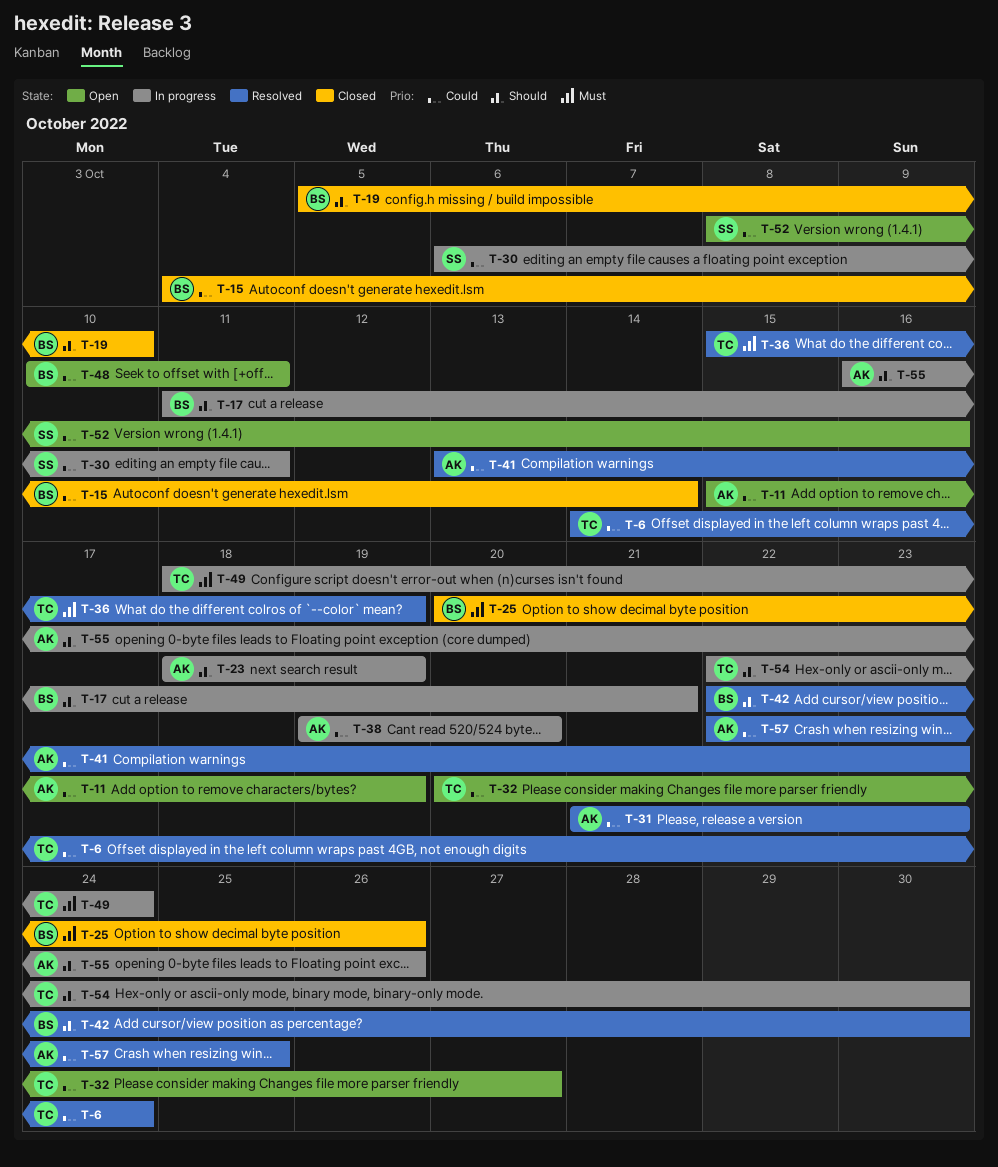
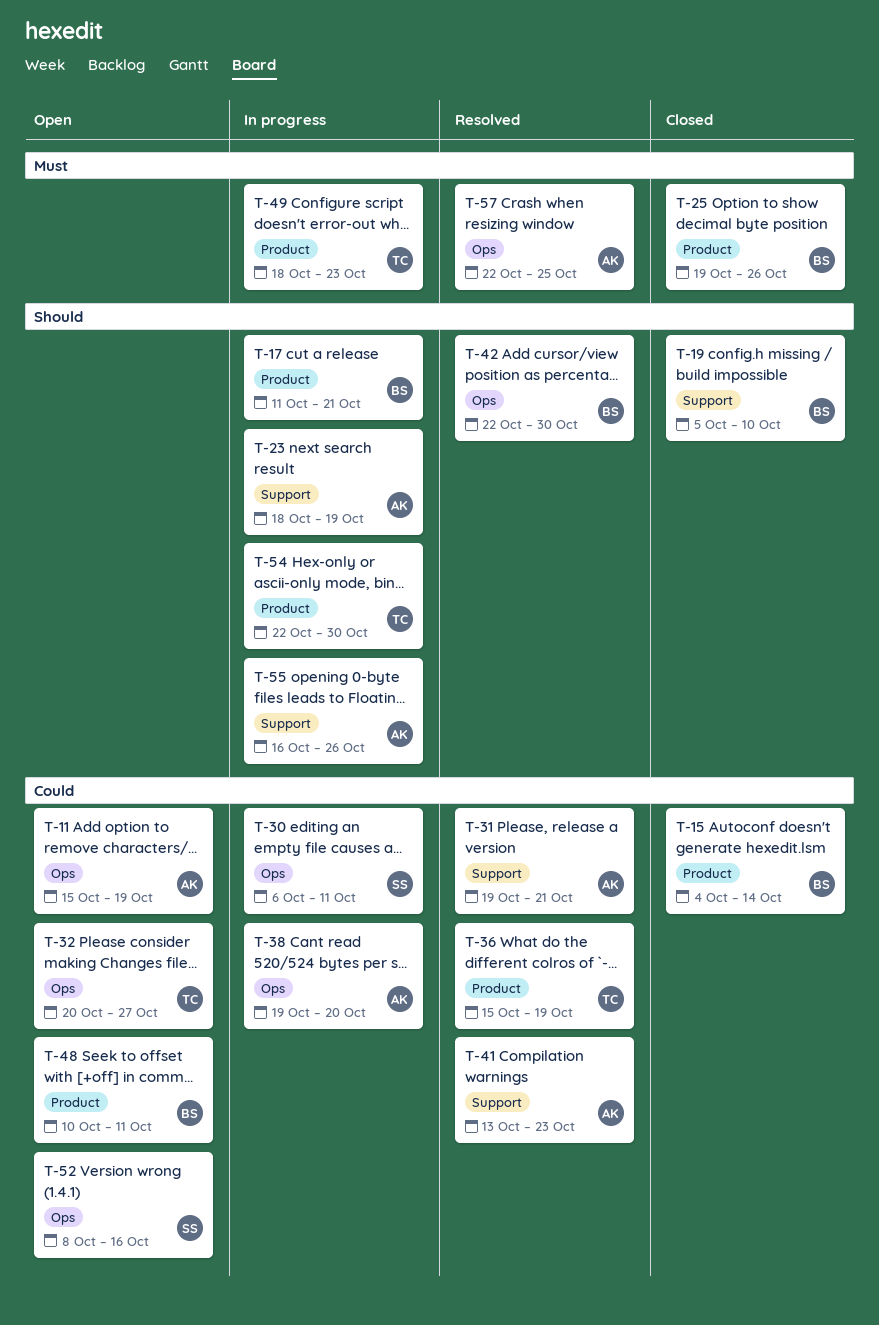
T-6: present -> none
T-25, start: Oct 20 -> Oct 19
T-31, start: Oct 21 -> Oct 19
T-31, due: Oct 23 -> Oct 21
T-36, priority: Must -> Could
T-49, due: Oct 24 -> Oct 23
T-57, priority: Could -> Must

